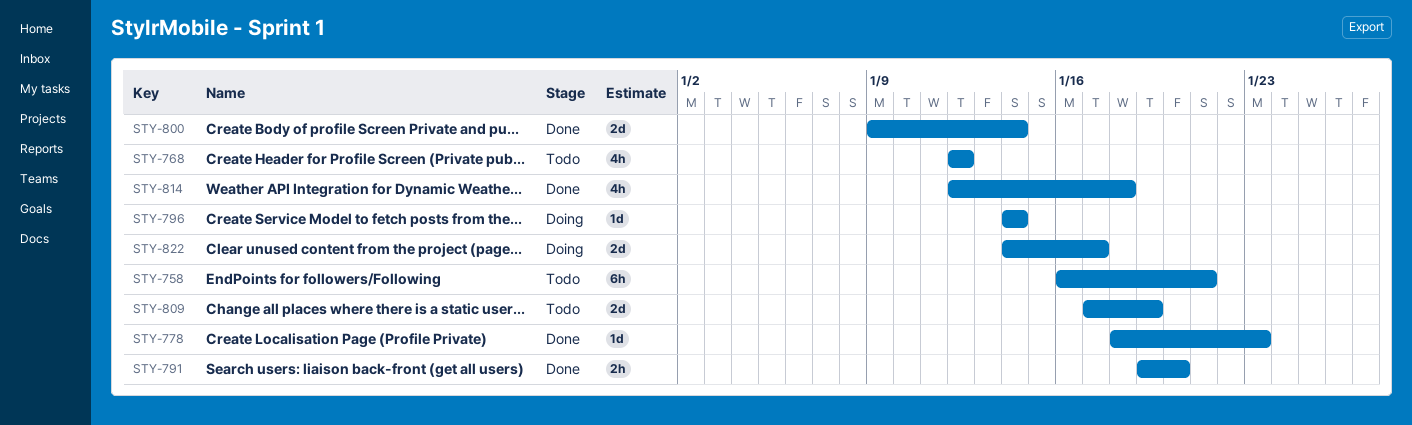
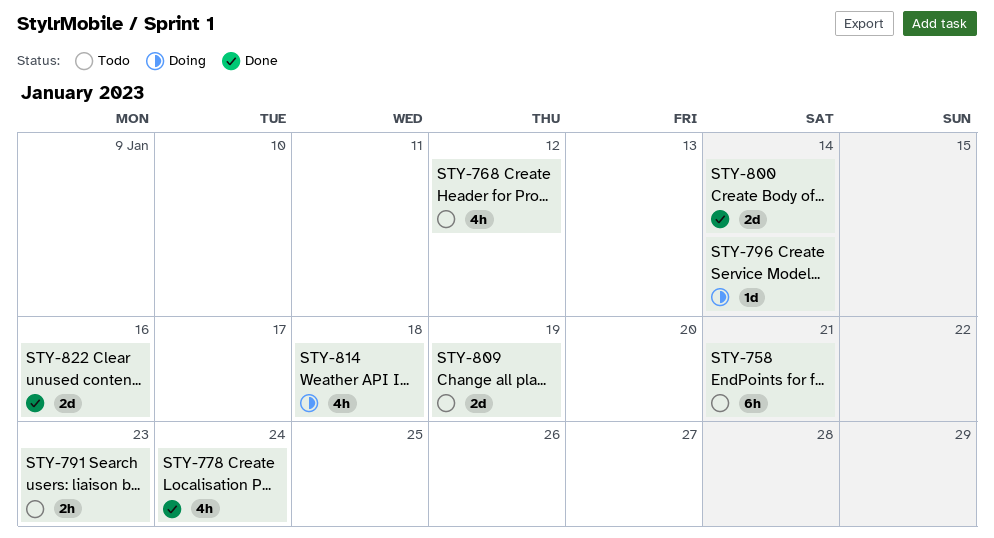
STY-778, estimate: 1d -> 4h
STY-778, due: Jan 23 -> Jan 24
STY-791, status: Done -> Todo
STY-791, due: Jan 20 -> Jan 23
STY-814, status: Done -> Doing
STY-822, status: Doing -> Done
STY-822, due: Jan 17 -> Jan 16

